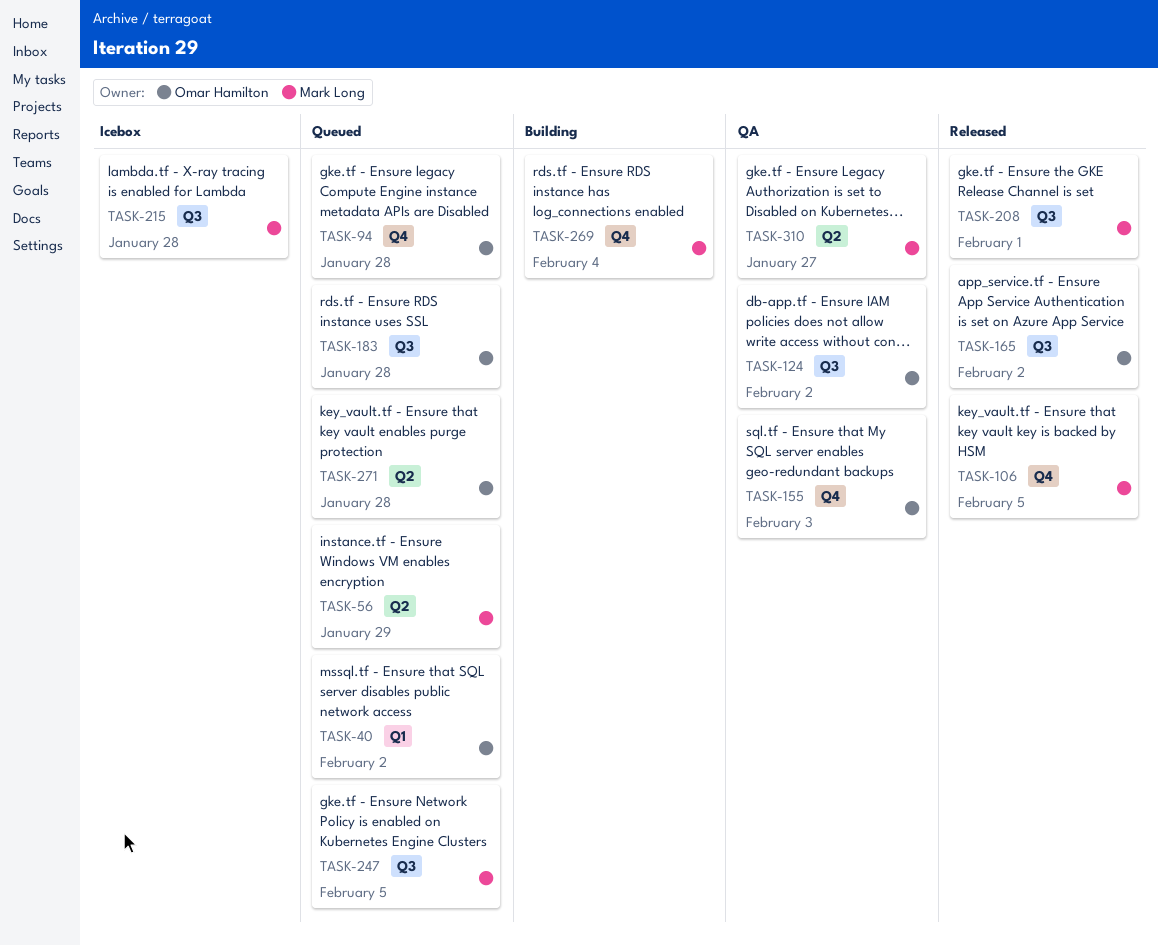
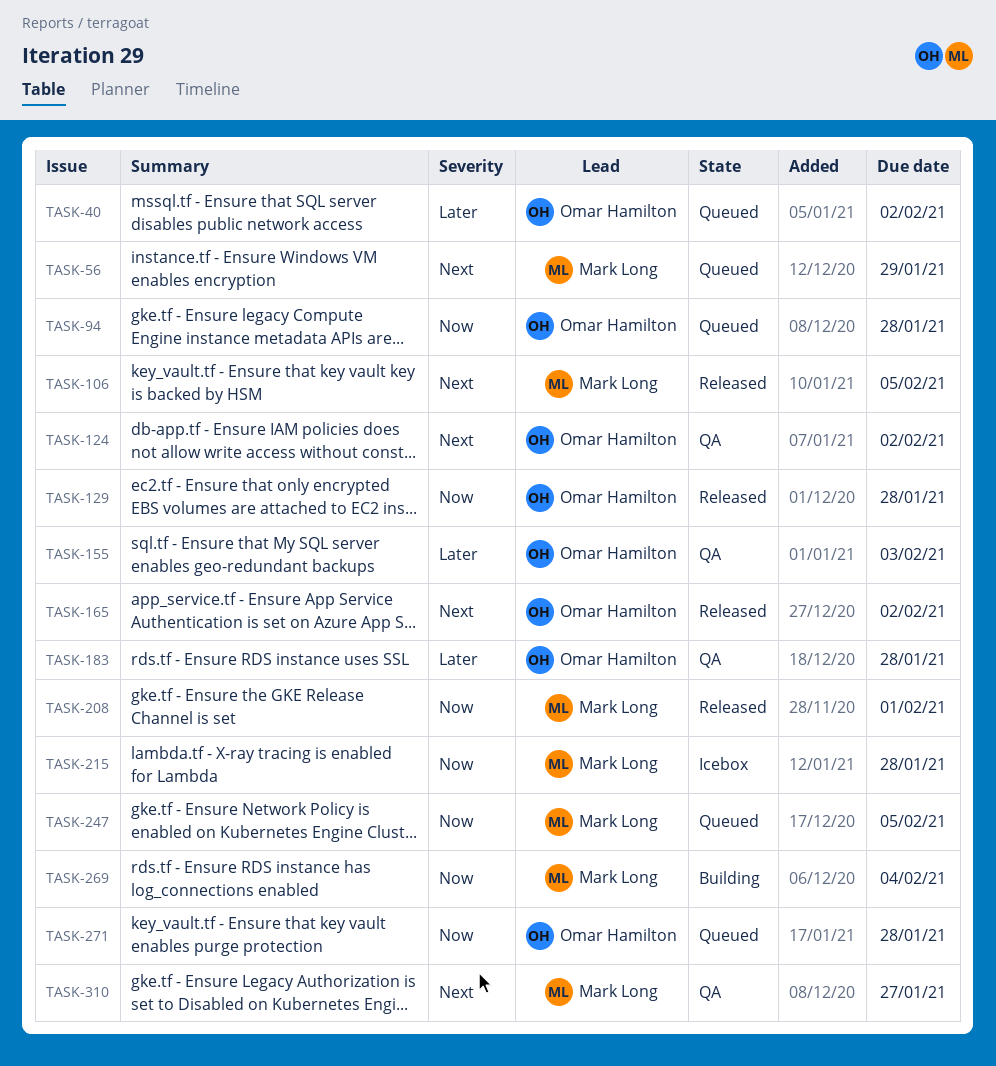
TASK-129: none -> present
TASK-183, status: Queued -> QA

